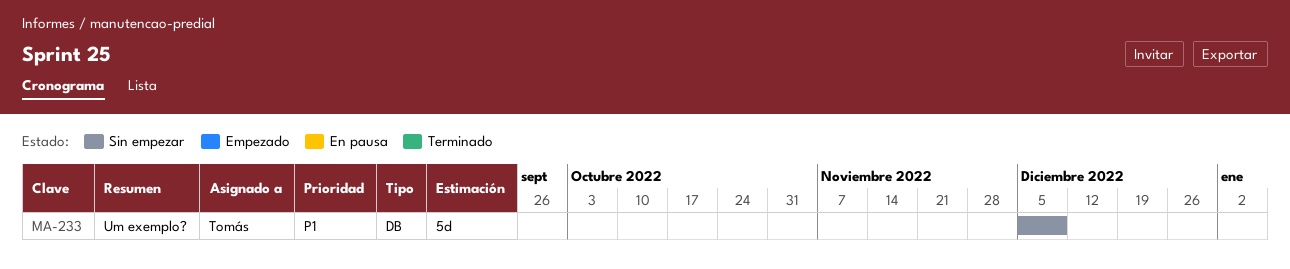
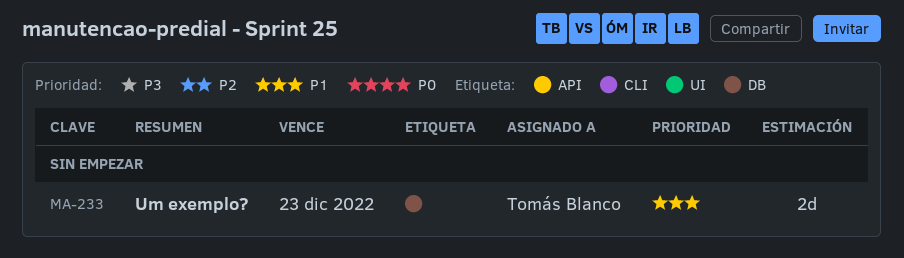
MA-233, estimate: 5d -> 2d
MA-233, due: Dec 9 -> Dec 23

